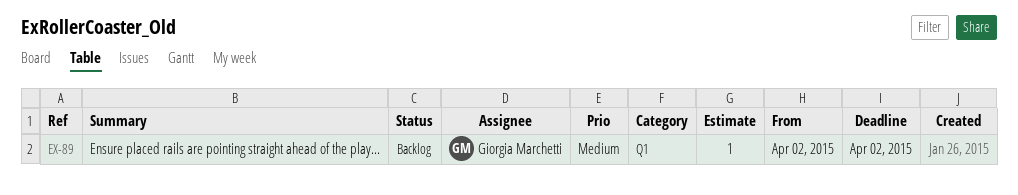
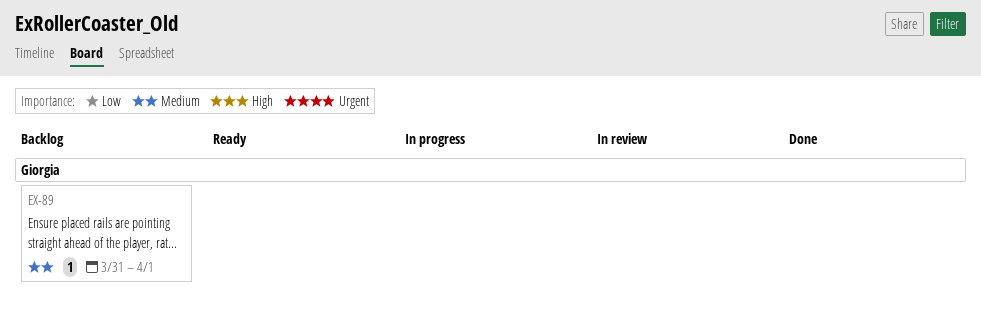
EX-89, start: Apr 2 -> Mar 31
EX-89, due: Apr 2 -> Apr 1

